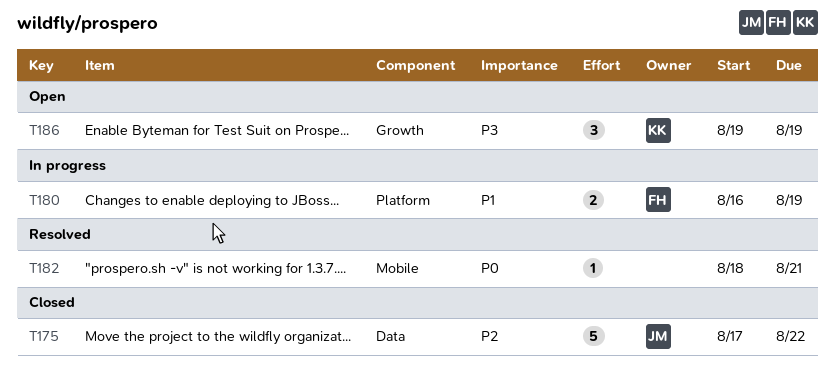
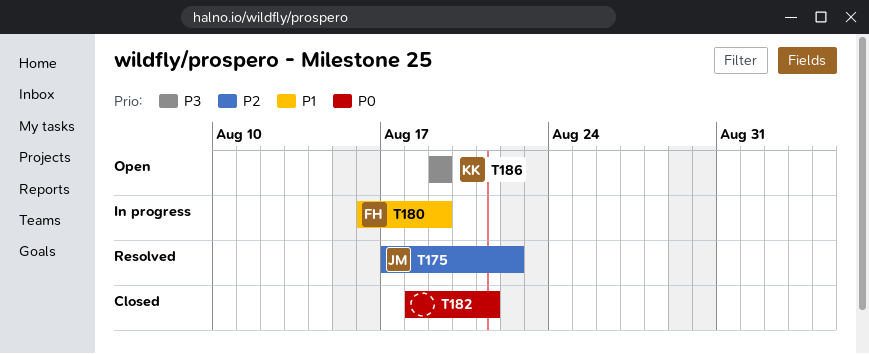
T175, status: Closed -> Resolved
T182, status: Resolved -> Closed

